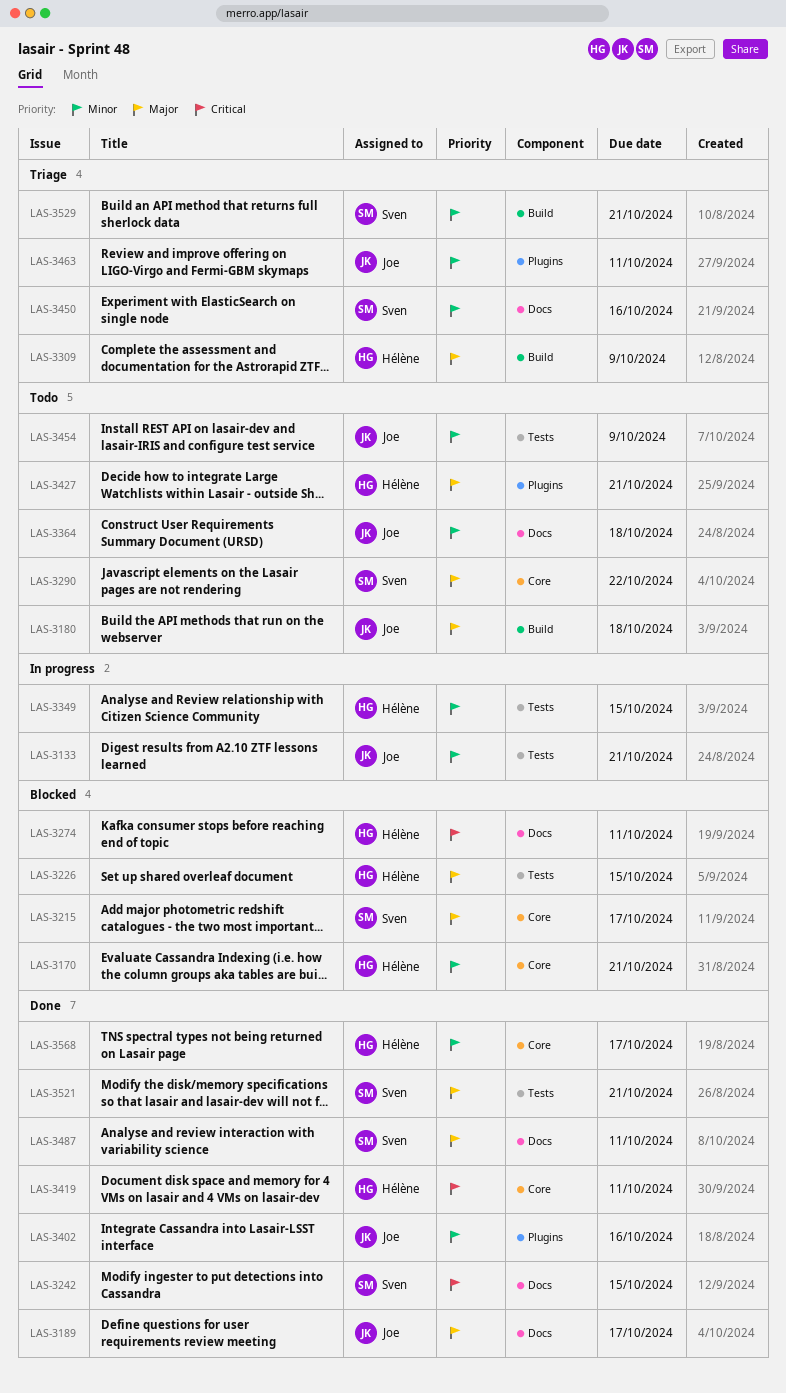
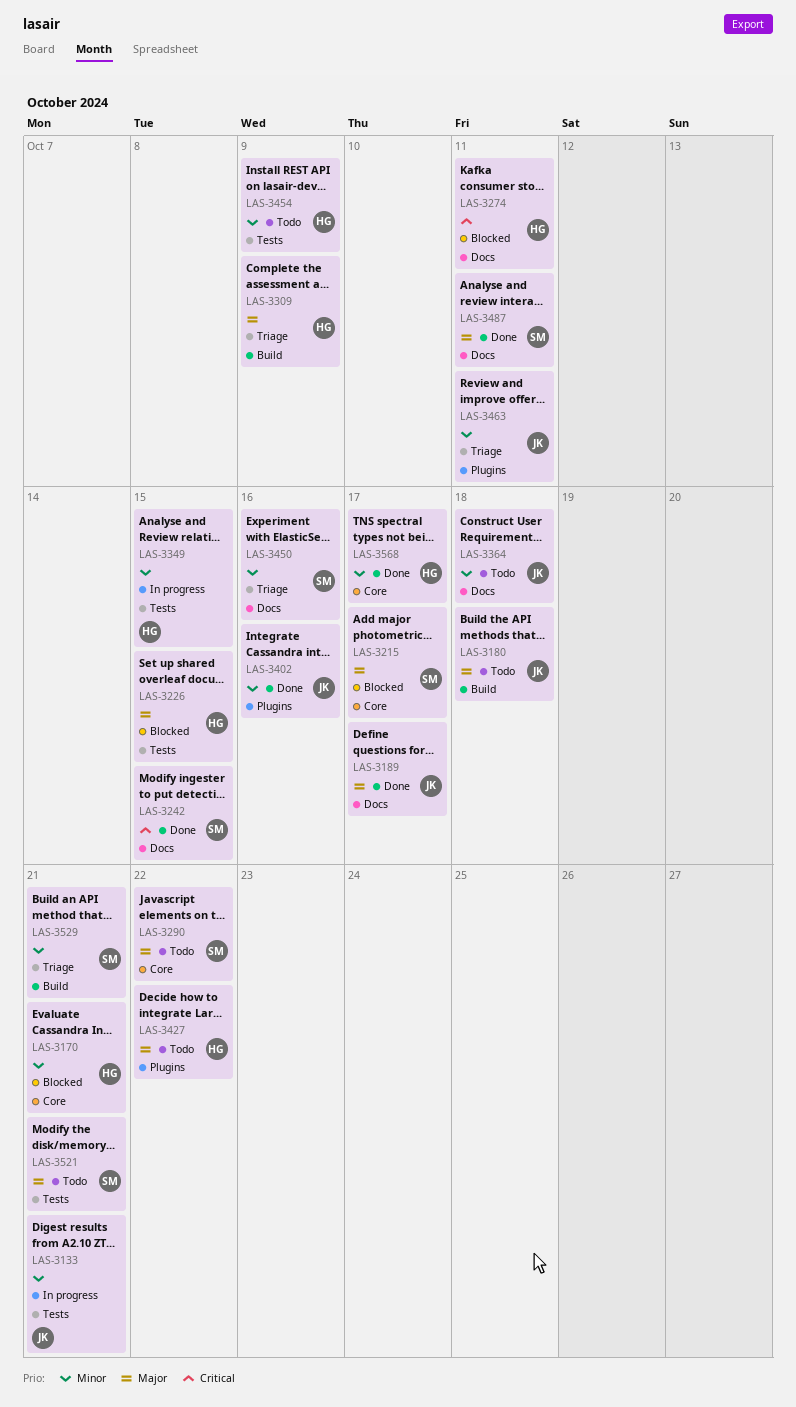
LAS-3419: present -> none
LAS-3427, due: Oct 21 -> Oct 22
LAS-3454, owner: Joe -> Hélène
LAS-3521, status: Done -> Todo

